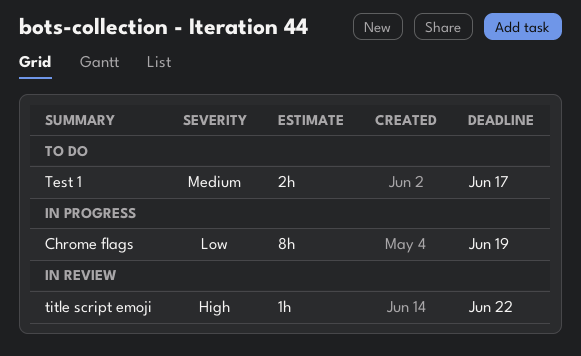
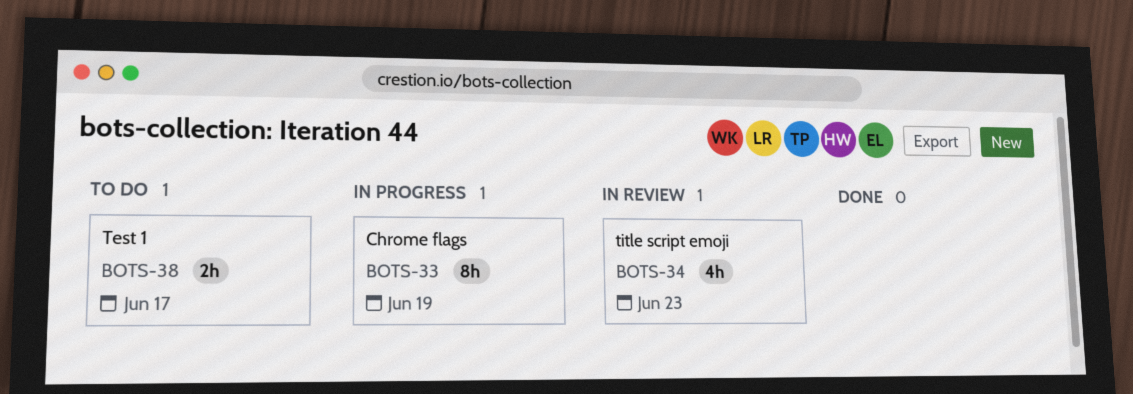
title script emoji, estimate: 1h -> 4h
title script emoji, due: Jun 22 -> Jun 23

